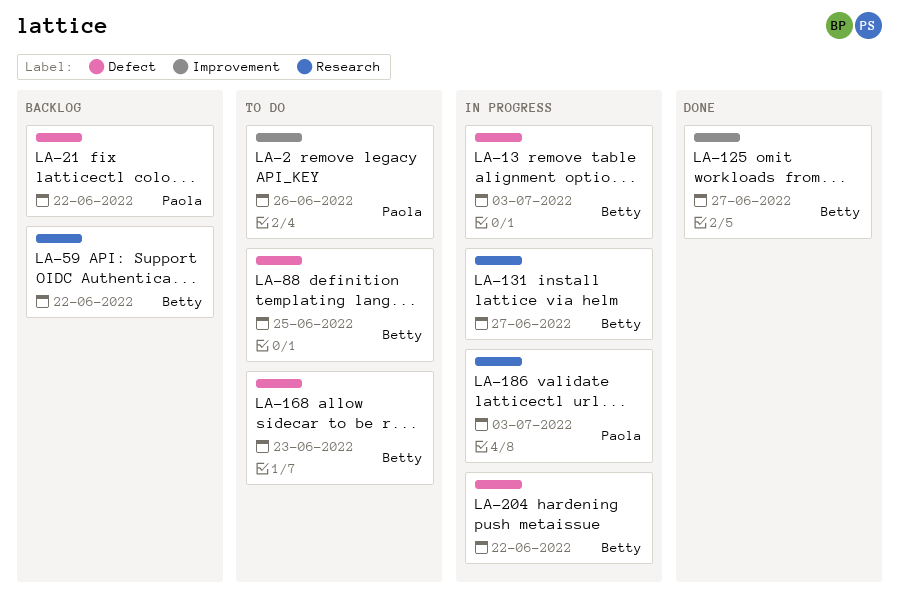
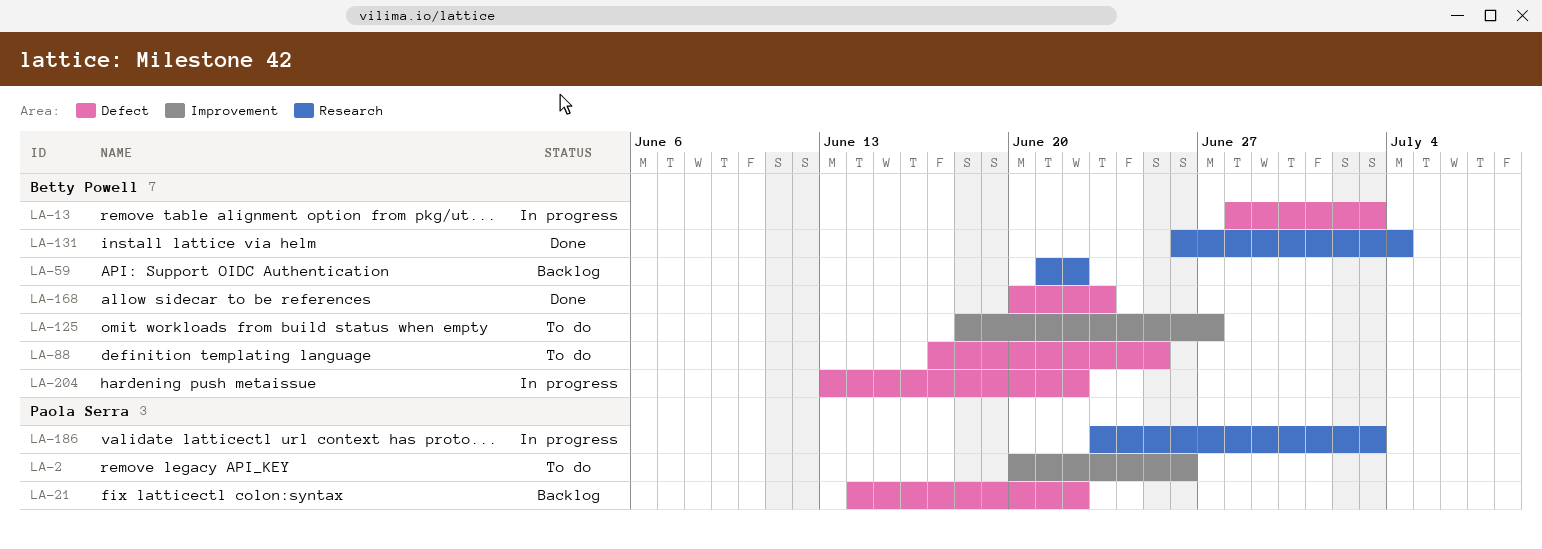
LA-125, status: Done -> To do
LA-131, status: In progress -> Done
LA-131, due: Jun 27 -> Jul 4
LA-168, status: To do -> Done

